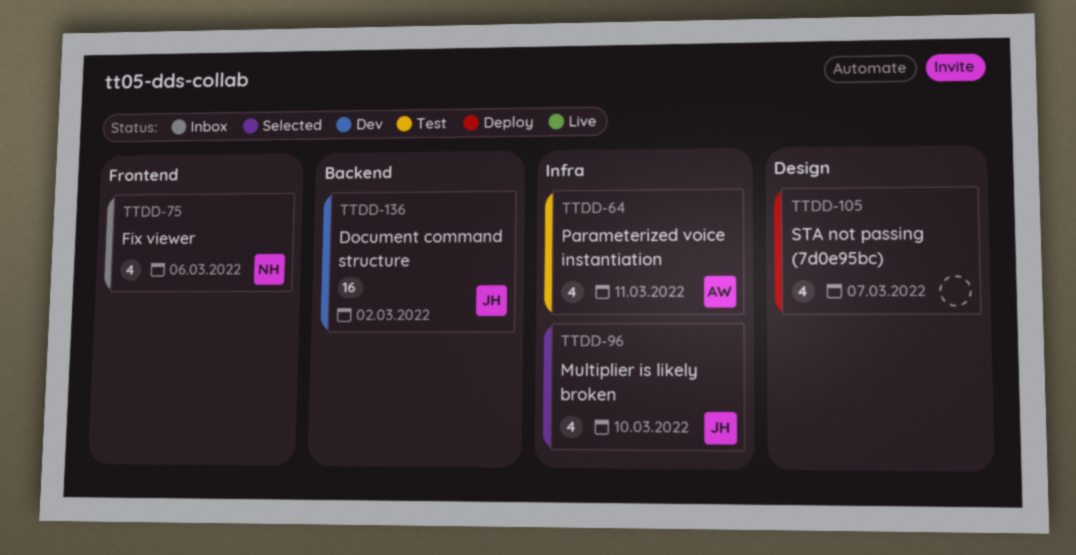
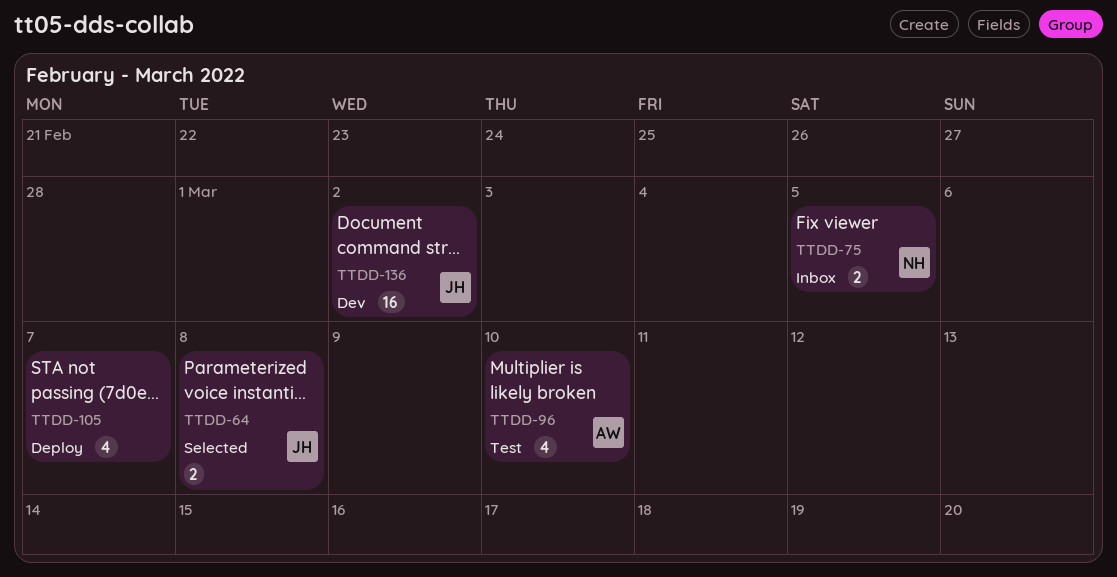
TTDD-64, status: Test -> Selected
TTDD-64, owner: AW -> JH
TTDD-64, estimate: 4 -> 2
TTDD-64, due: Mar 11 -> Mar 8
TTDD-75, estimate: 4 -> 2
TTDD-75, due: Mar 6 -> Mar 5
TTDD-96, status: Selected -> Test
TTDD-96, owner: JH -> AW

